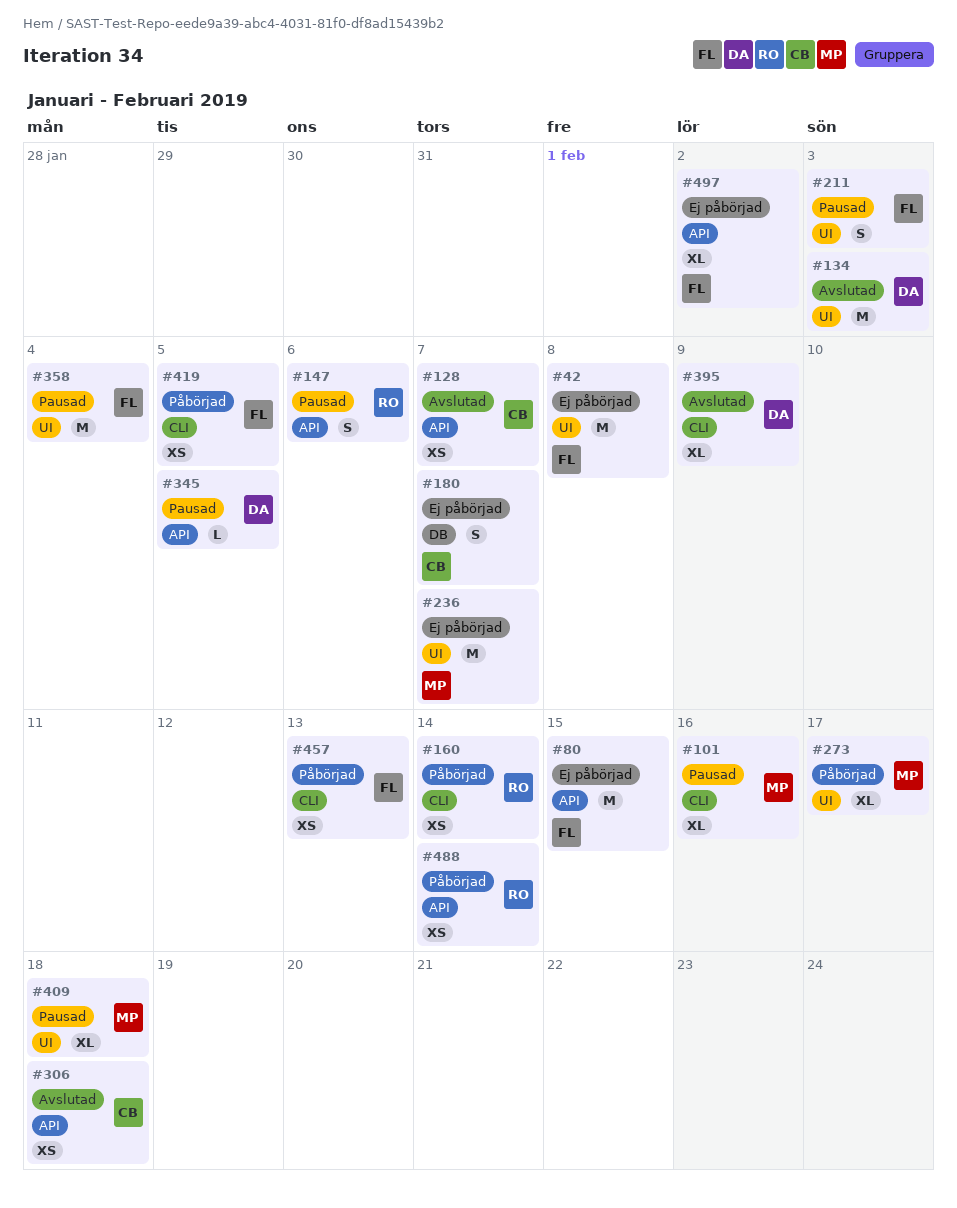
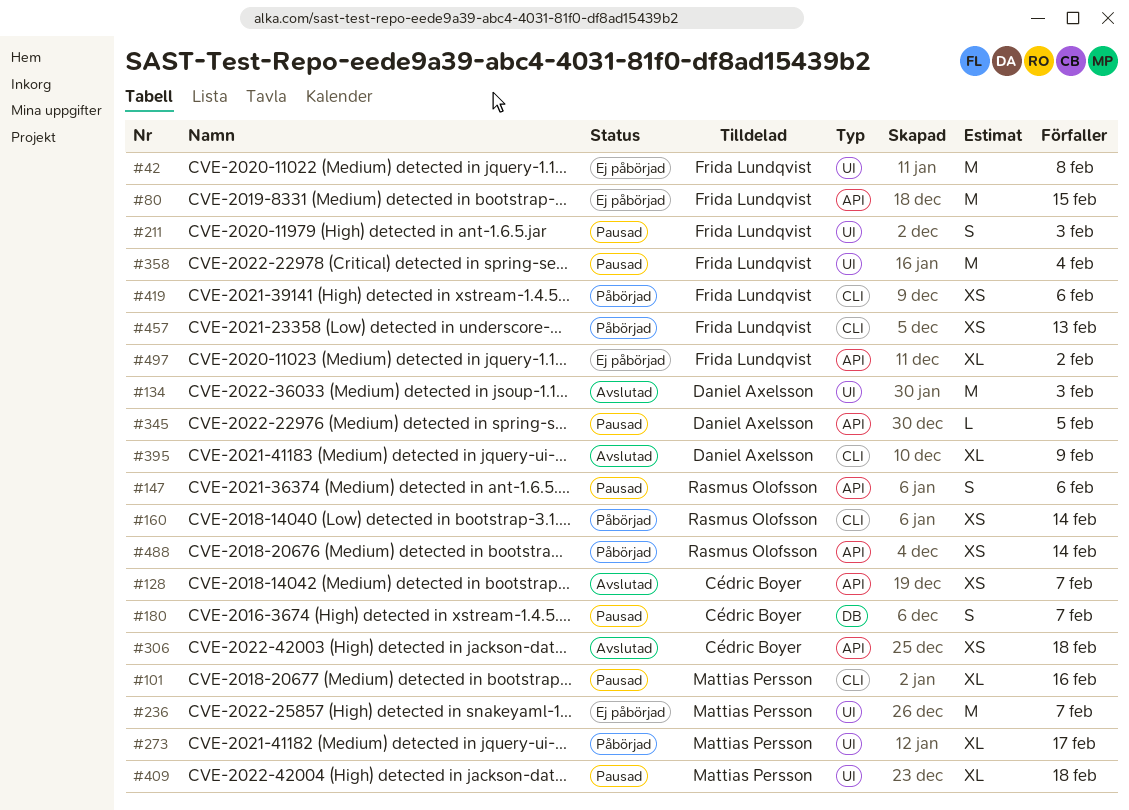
#180, status: Ej påbörjad -> Pausad
#419, due: Feb 5 -> Feb 6

